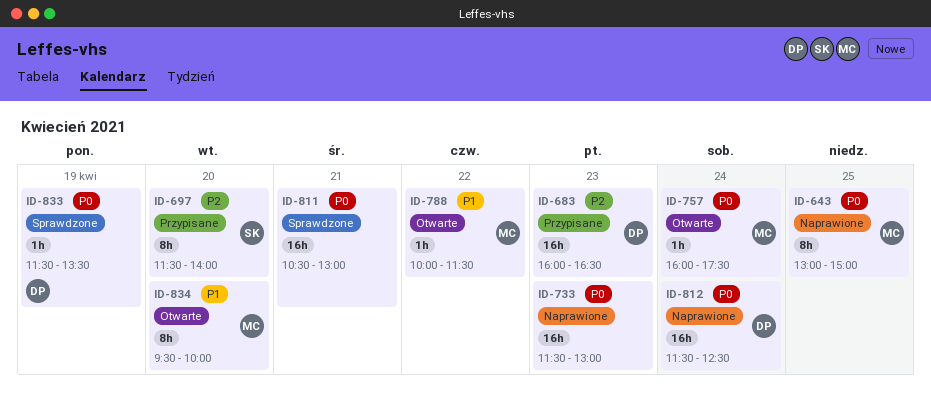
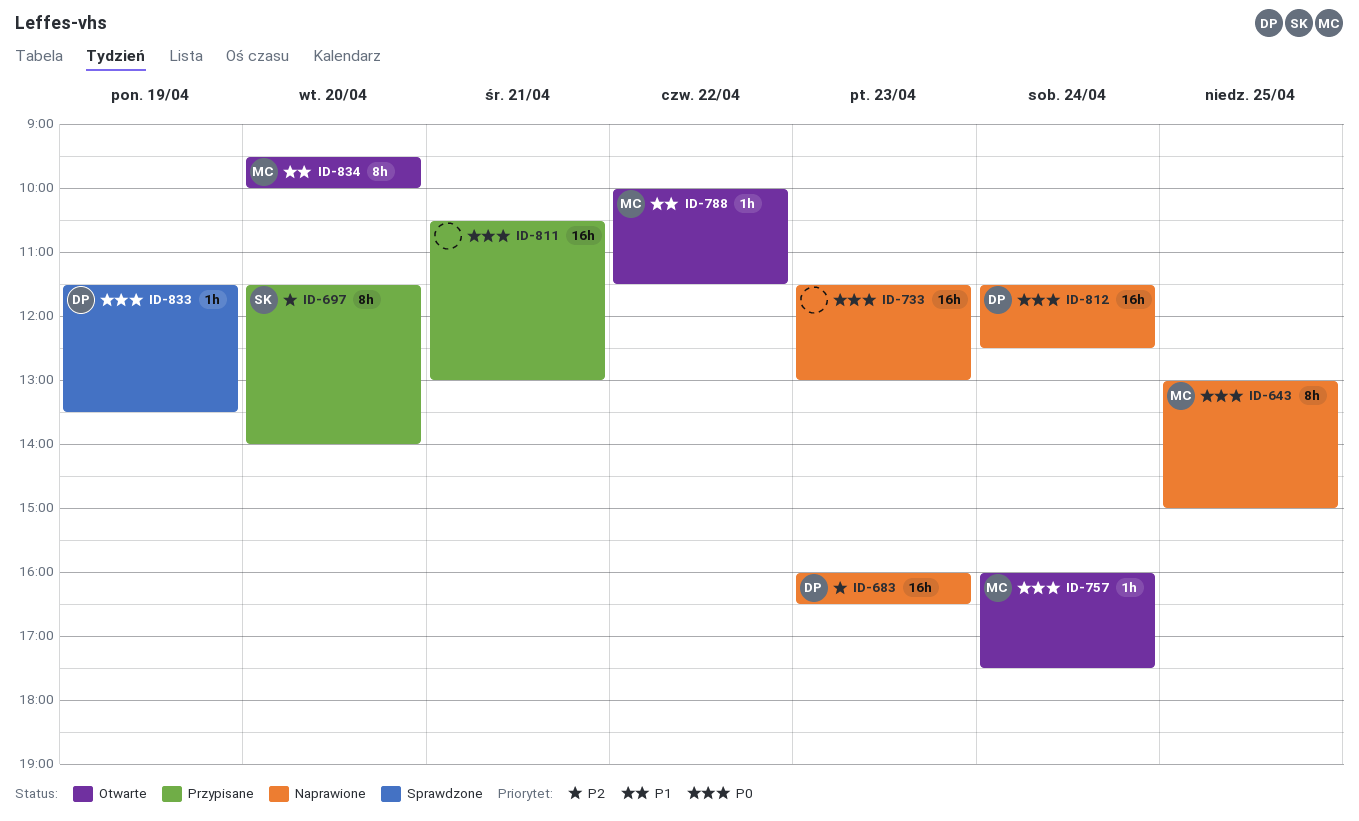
ID-683, status: Przypisane -> Naprawione
ID-811, status: Sprawdzone -> Przypisane

